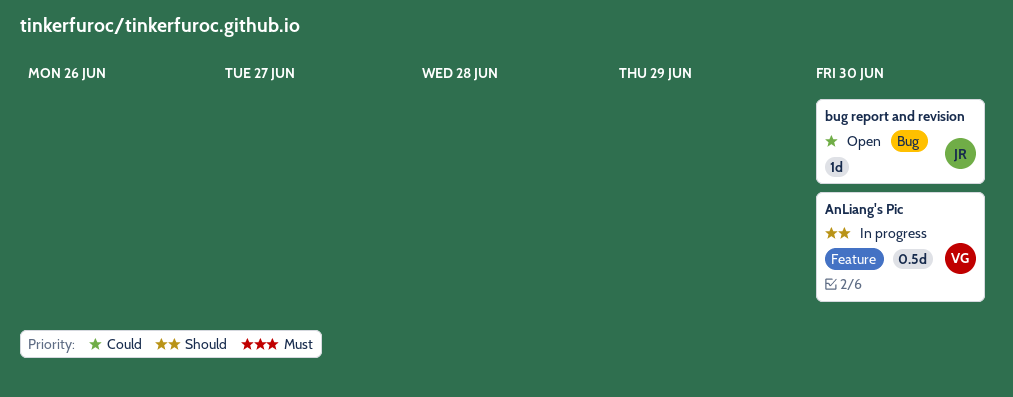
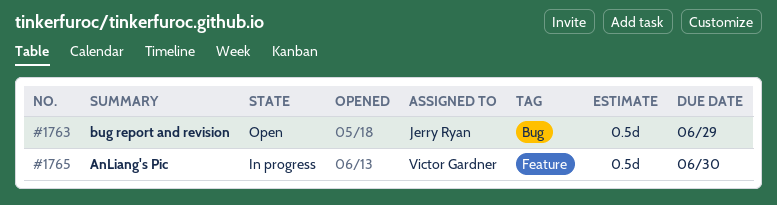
bug report and revision, estimate: 1d -> 0.5d
bug report and revision, due: Jun 30 -> Jun 29

